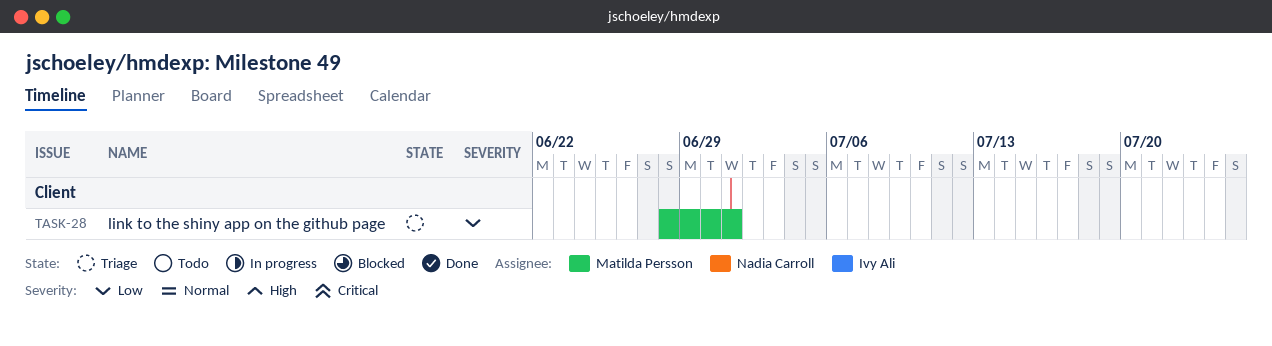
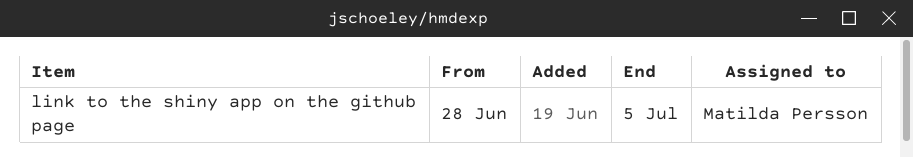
link to the shiny app on the github page, due: Jul 1 -> Jul 5

